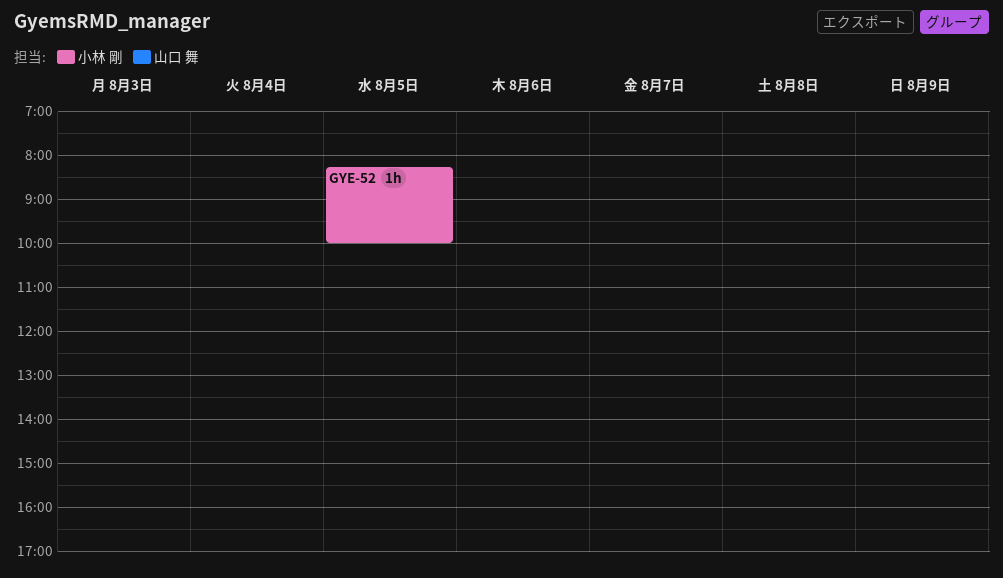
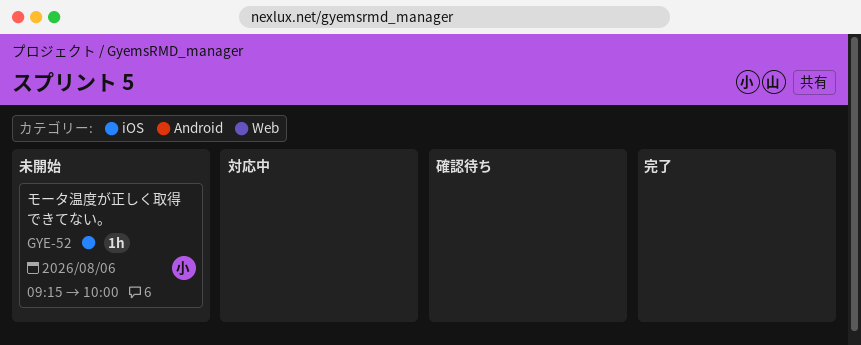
GYE-52, day: Aug 5 -> Aug 6
GYE-52, begins: 08:15 -> 09:15

